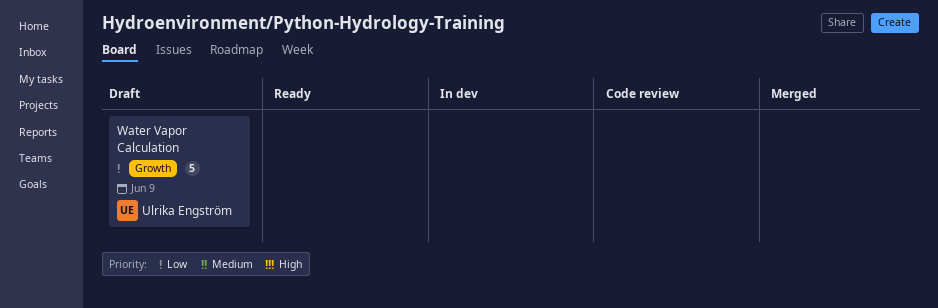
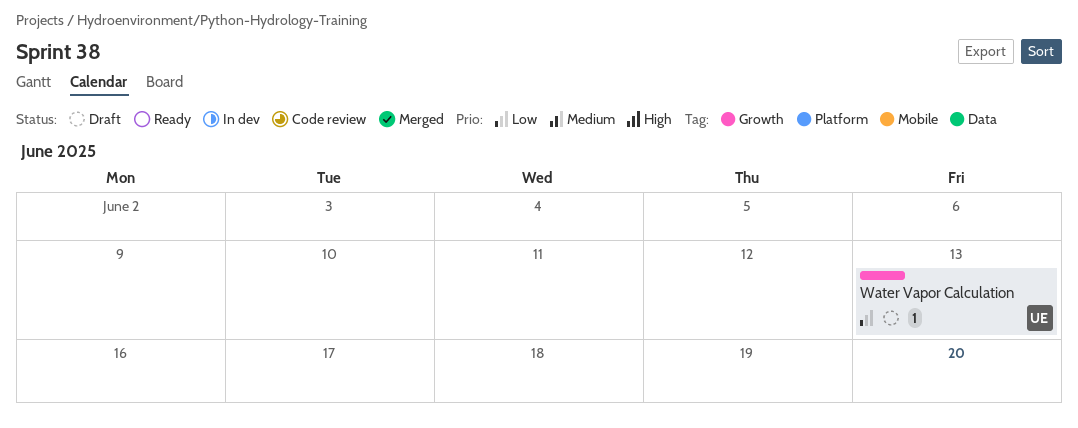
Water Vapor Calculation, estimate: 5 -> 1
Water Vapor Calculation, due: Jun 9 -> Jun 13

